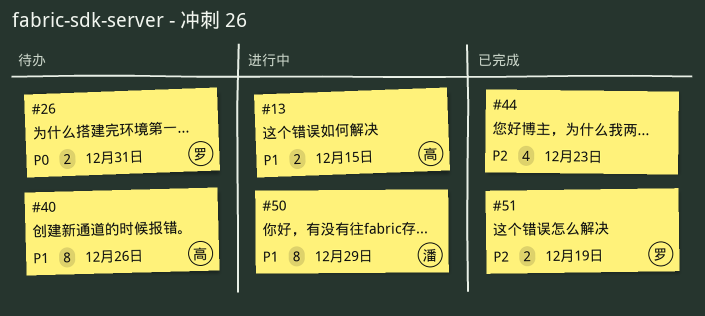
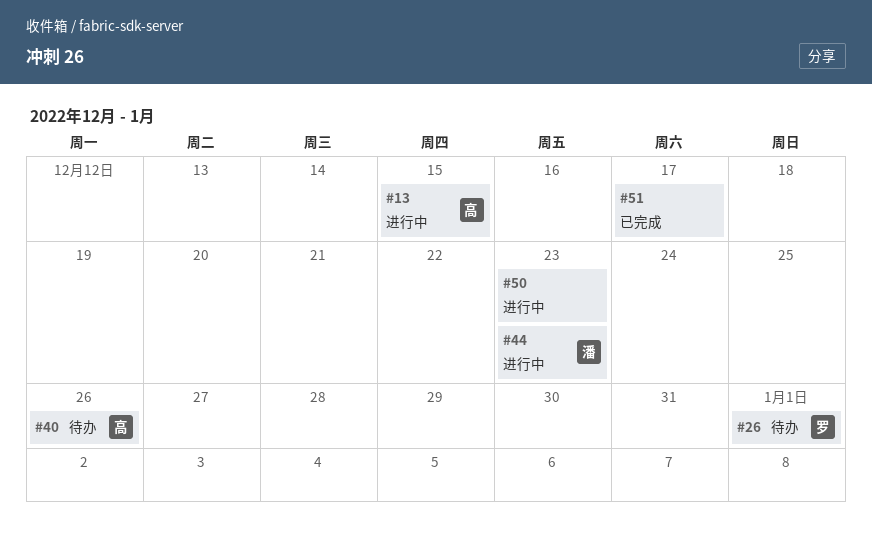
#26, due: Dec 31 -> Jan 1
#44, status: 已完成 -> 进行中
#44, owner: none -> 潘
#50, owner: 潘 -> none
#50, due: Dec 29 -> Dec 23
#51, owner: 罗 -> none
#51, due: Dec 19 -> Dec 17

